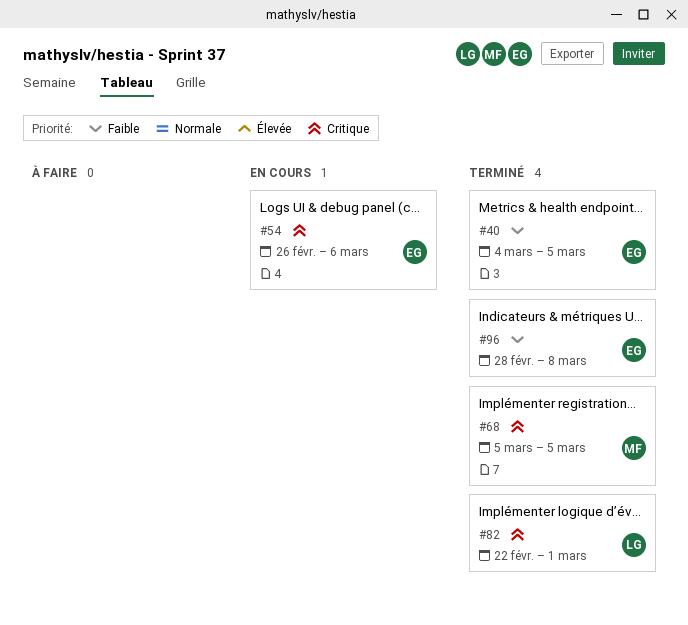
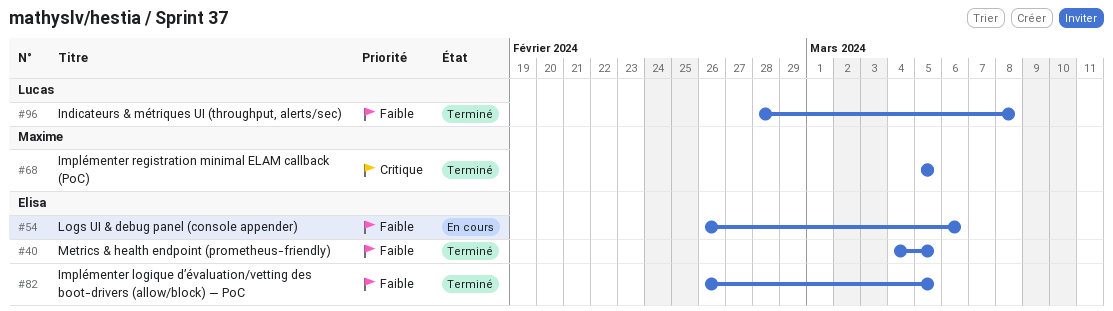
#54, priority: Critique -> Faible
#82, owner: Lucas -> Elisa
#82, priority: Critique -> Faible
#82, start: Feb 22 -> Feb 26
#82, due: Mar 1 -> Mar 5
#96, owner: Elisa -> Lucas

